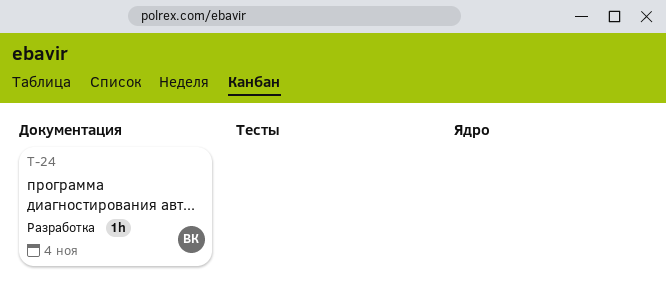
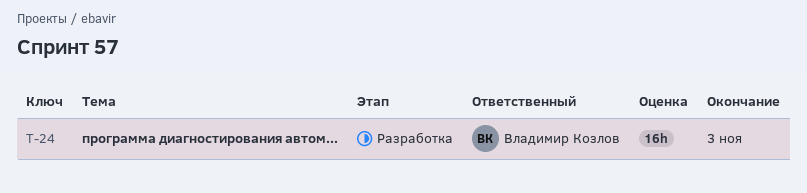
T-24, estimate: 1h -> 16h
T-24, due: Nov 4 -> Nov 3

